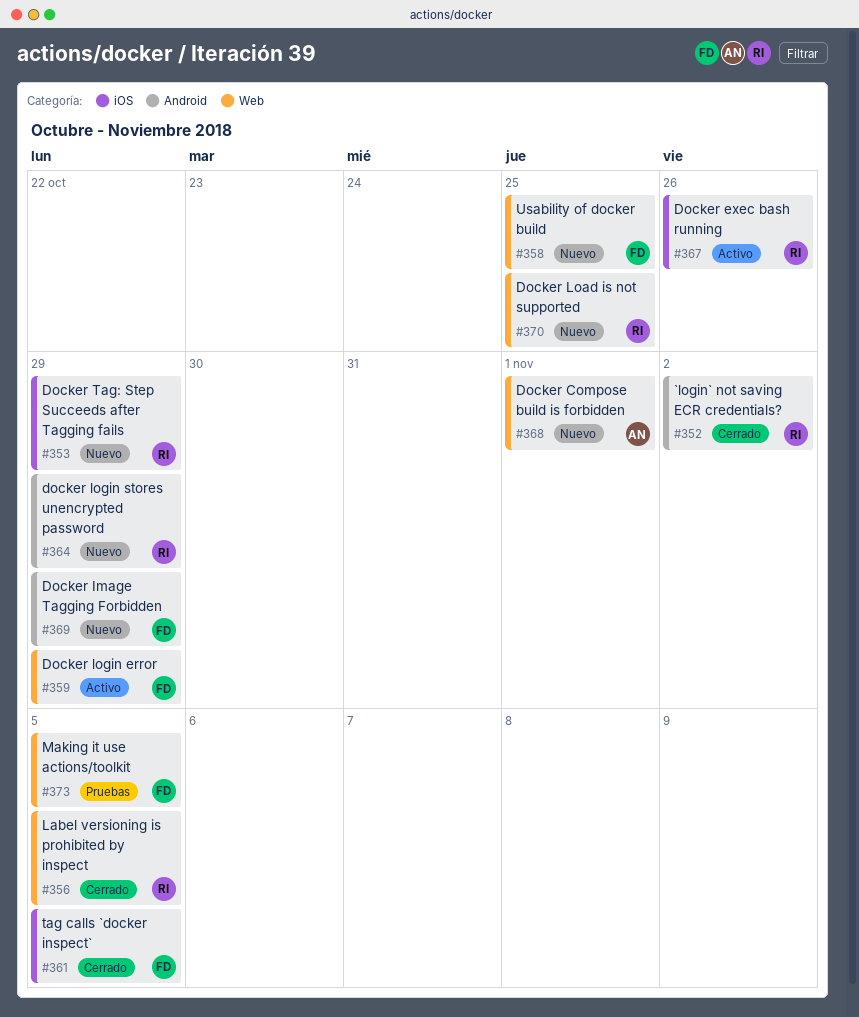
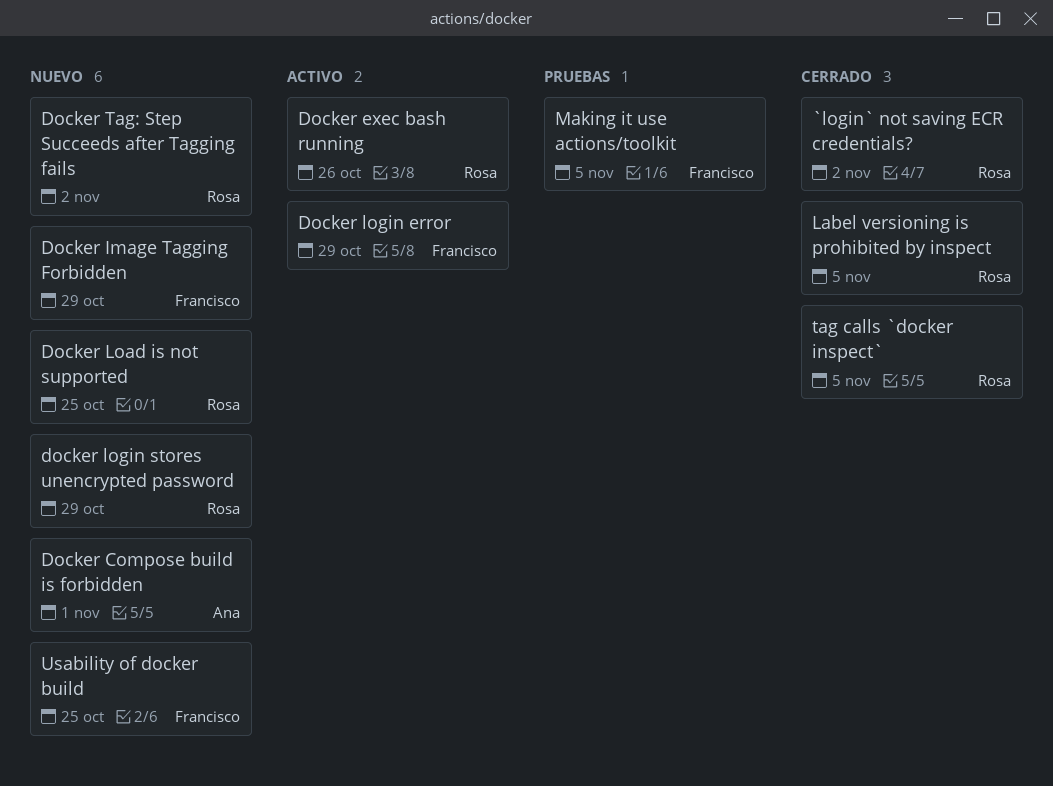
Docker Tag: Step Succeeds after Tagging fails, due: Oct 29 -> Nov 2
tag calls `docker inspect`, owner: Francisco -> Rosa

